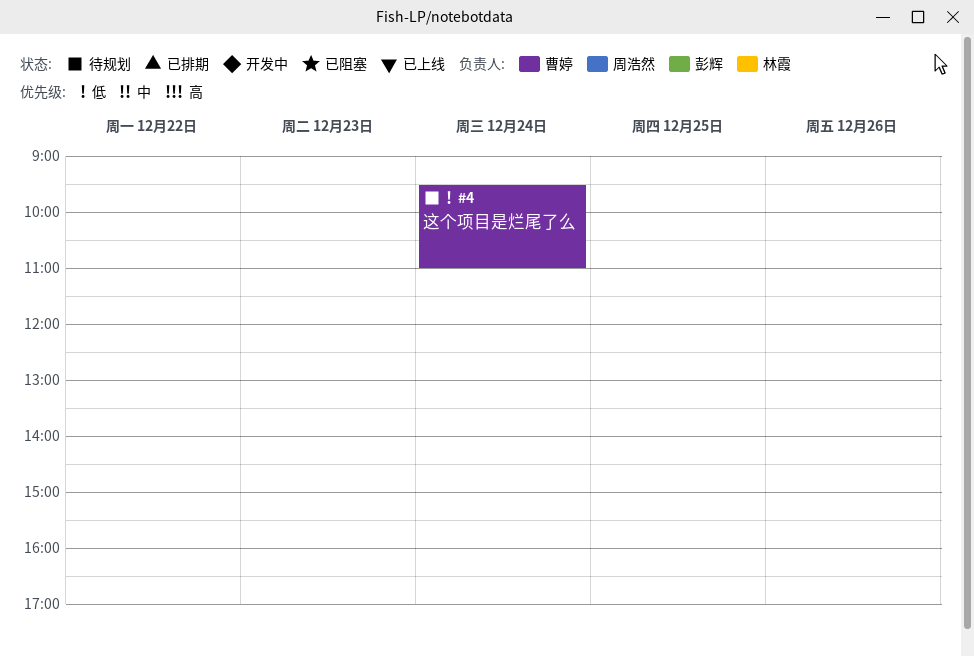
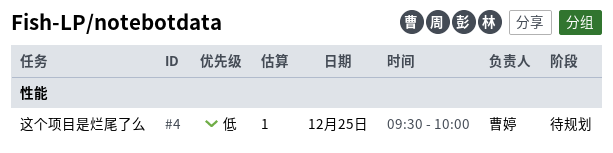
#4, day: Dec 24 -> Dec 25
#4, ends: 11:00 -> 10:00

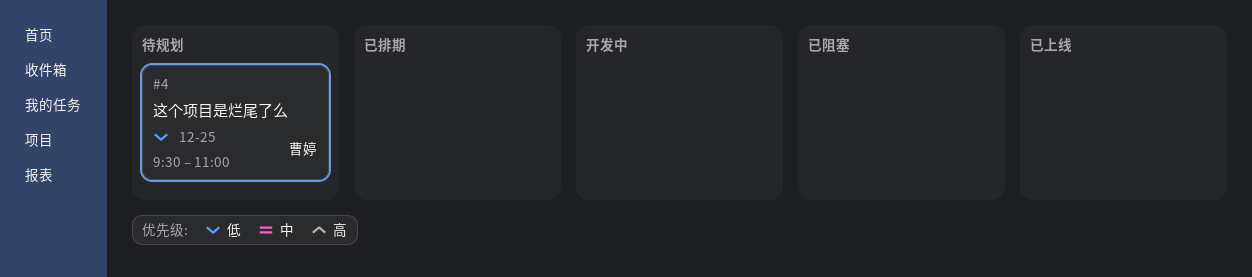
#4, ends: 10:00 -> 11:00

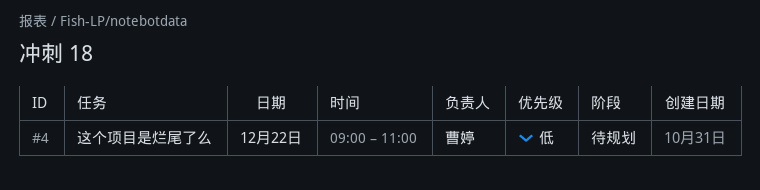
#4, day: Dec 25 -> Dec 22
#4, begins: 09:30 -> 09:00

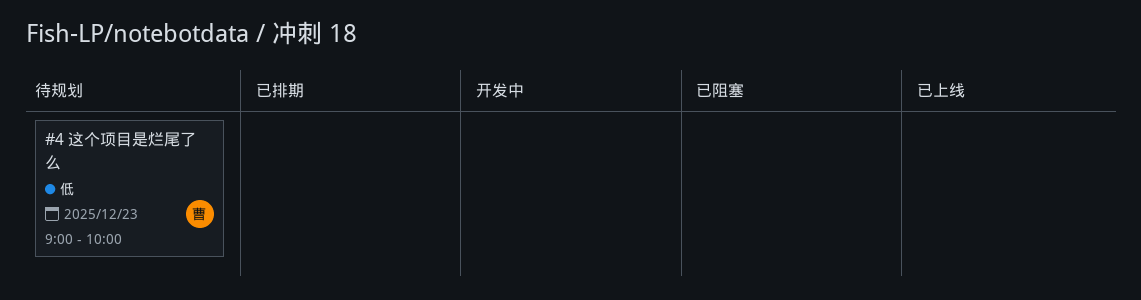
#4, day: Dec 22 -> Dec 23
#4, ends: 11:00 -> 10:00

